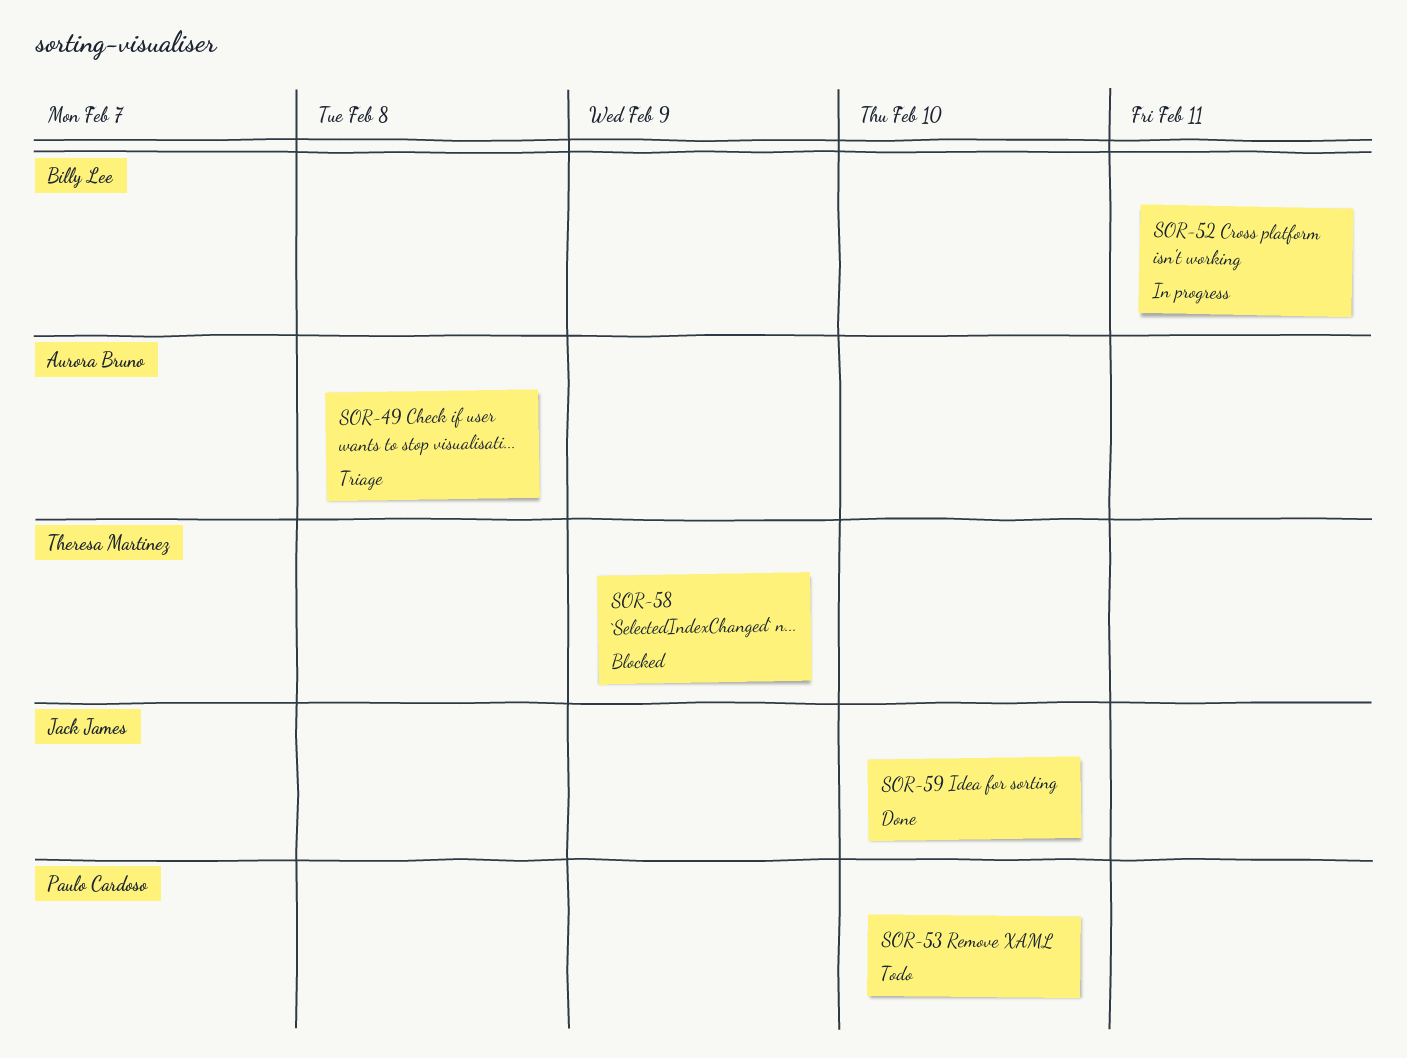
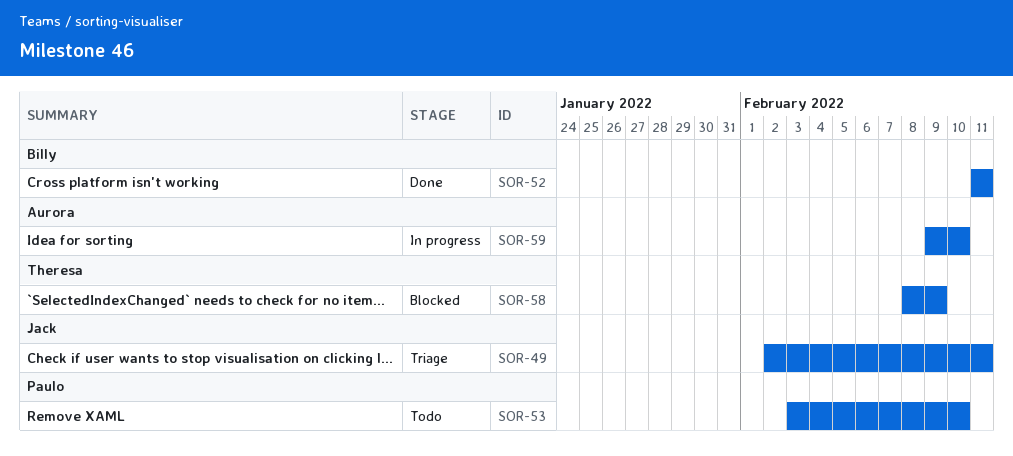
SOR-49, owner: Aurora Bruno -> Jack James
SOR-49, due: Feb 8 -> Feb 11
SOR-52, status: In progress -> Done
SOR-59, status: Done -> In progress
SOR-59, owner: Jack James -> Aurora Bruno

